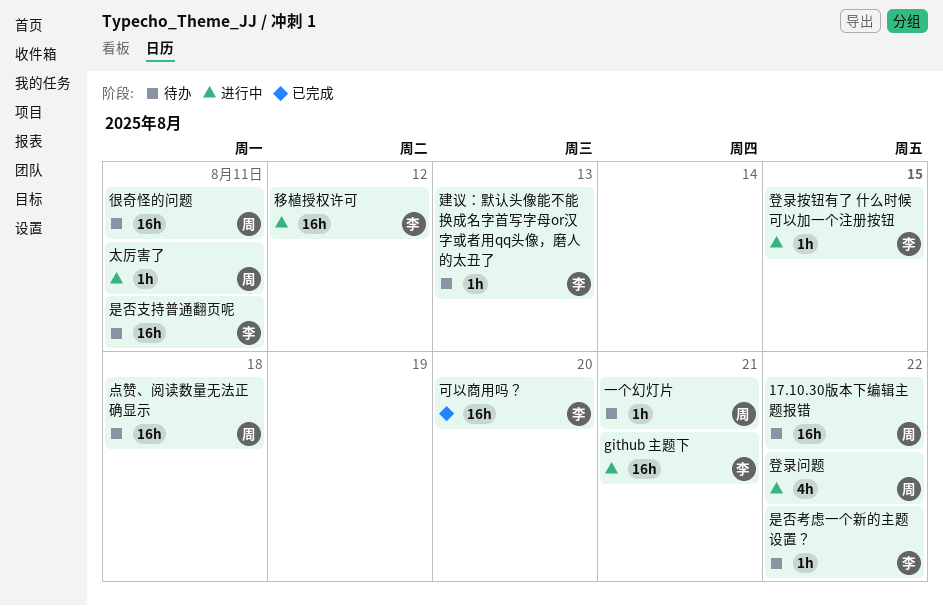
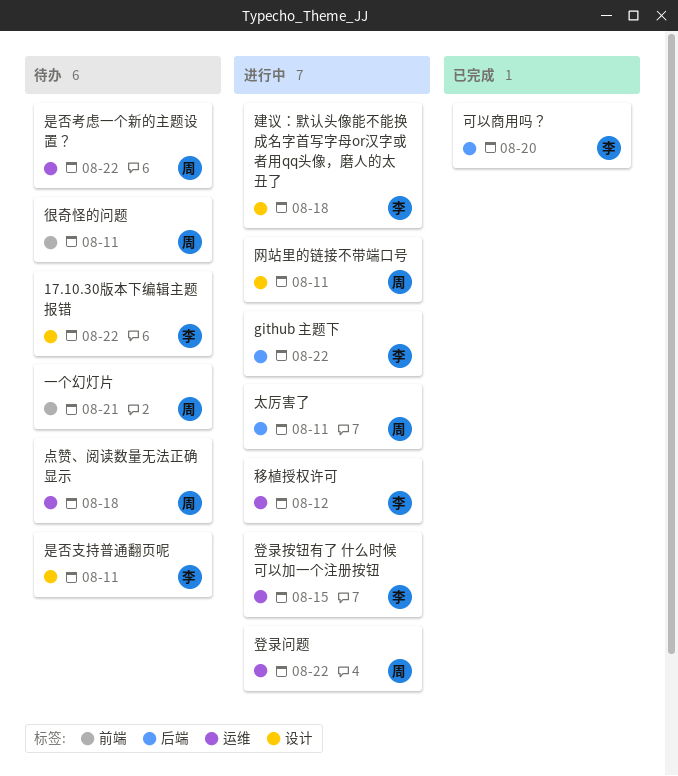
17.10.30版本下编辑主题报错, owner: 周 -> 李
github 主题下, due: Aug 21 -> Aug 22
建议：默认头像能不能换成名字首写字母or汉字或者用qq头像，磨人的太丑了, status: 待办 -> 进行中
建议：默认头像能不能换成名字首写字母or汉字或者用qq头像，磨人的太丑了, due: Aug 13 -> Aug 18
是否考虑一个新的主题设置？, owner: 李 -> 周
网站里的链接不带端口号: none -> present

